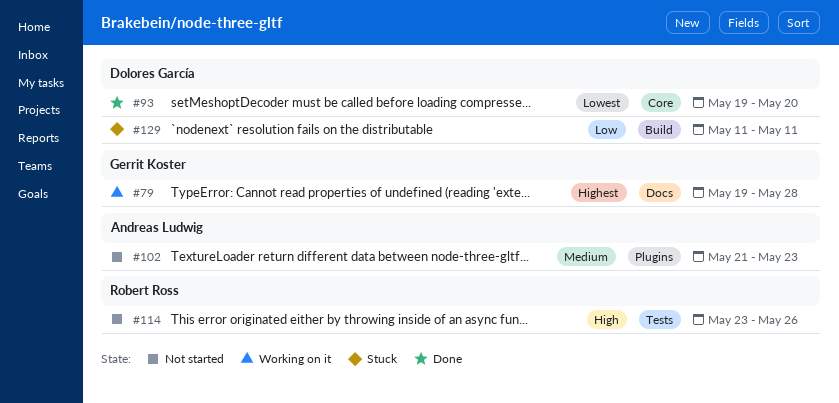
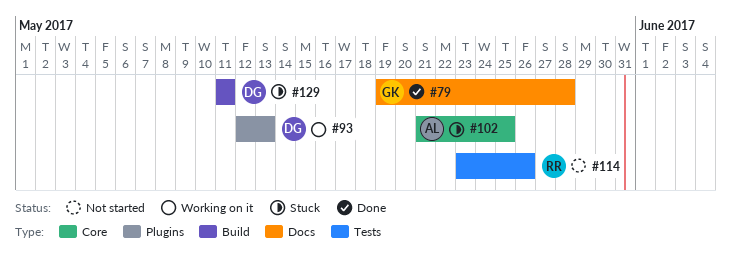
#79, status: Working on it -> Done
#93, status: Done -> Working on it
#93, label: Core -> Plugins
#93, start: May 19 -> May 12
#93, due: May 20 -> May 13
#102, status: Not started -> Stuck
#102, label: Plugins -> Core
#102, due: May 23 -> May 25

